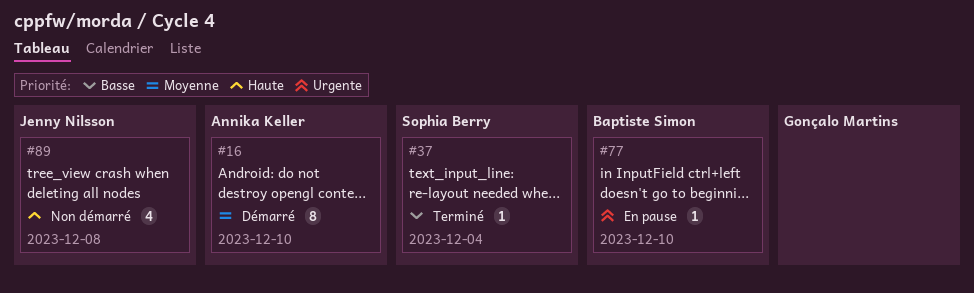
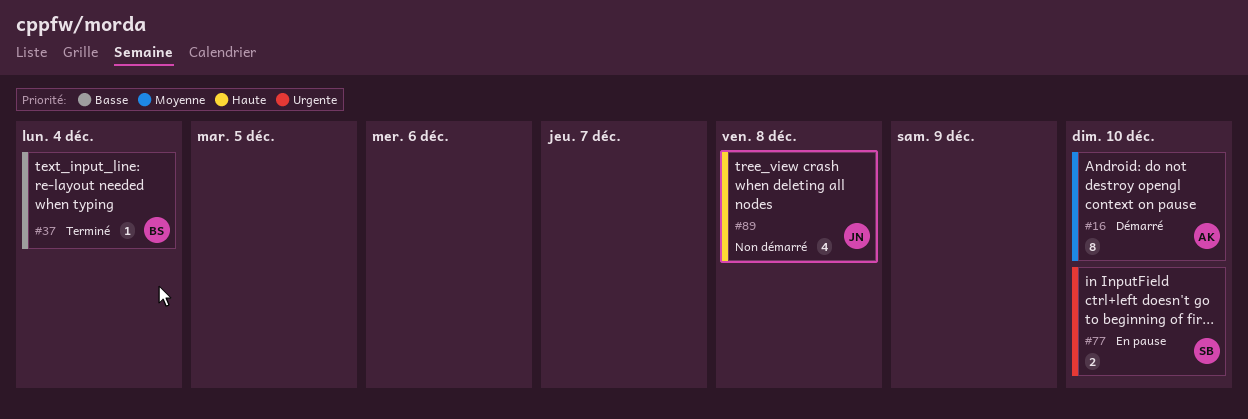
#37, owner: Sophia Berry -> Baptiste Simon
#77, owner: Baptiste Simon -> Sophia Berry
#77, estimate: 1 -> 2

